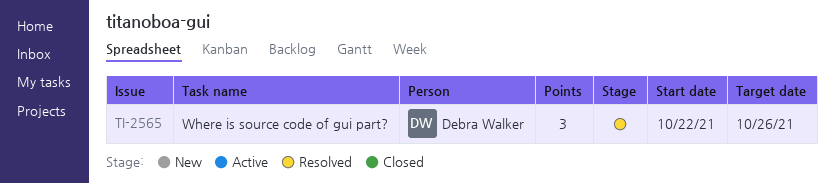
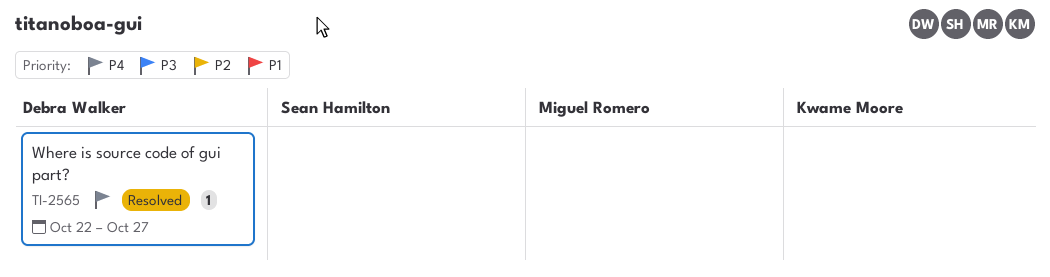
TI-2565, estimate: 3 -> 1
TI-2565, due: Oct 26 -> Oct 27

